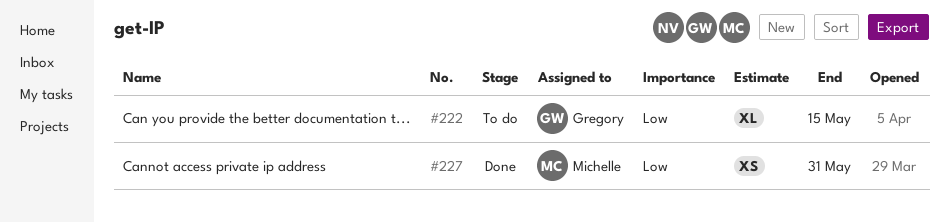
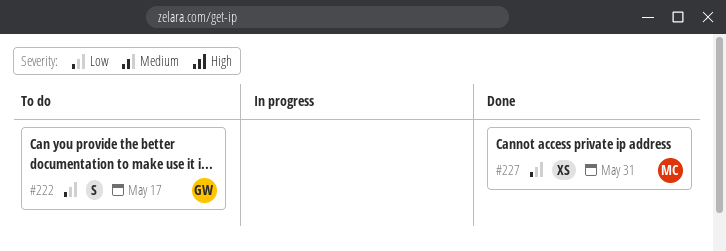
#222, estimate: XL -> S
#222, due: May 15 -> May 17

